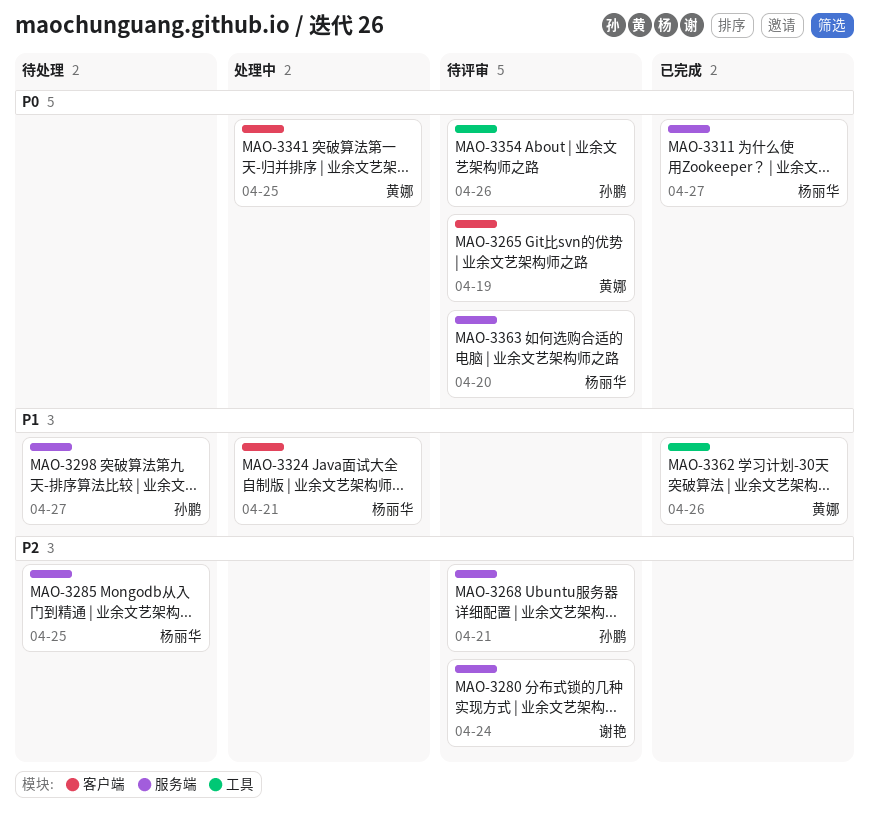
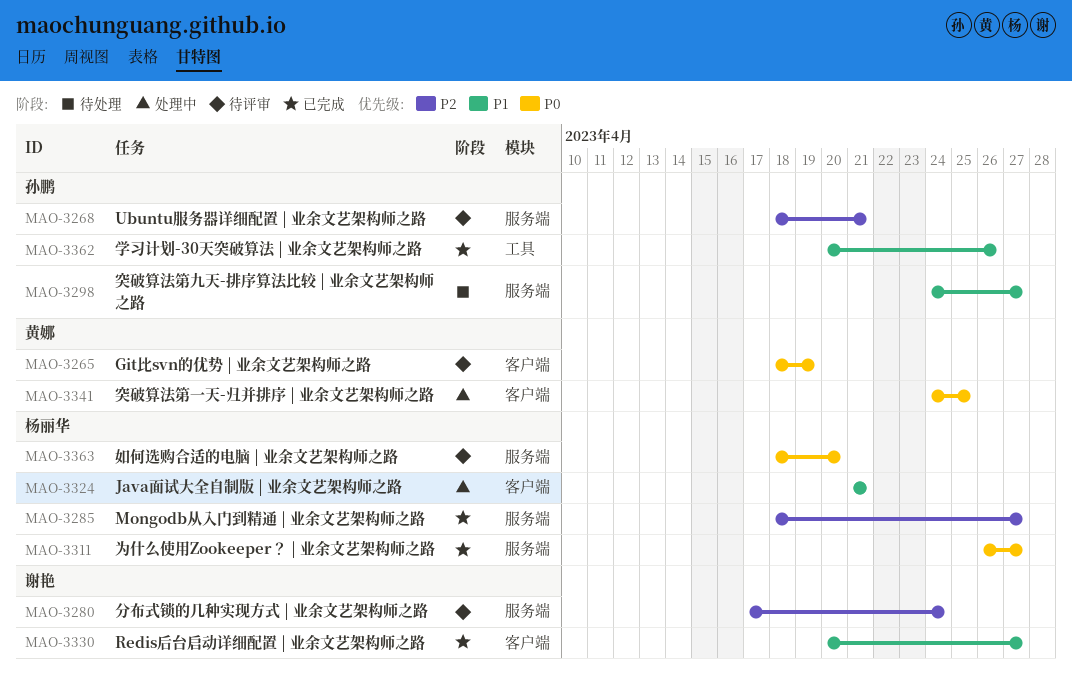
MAO-3285, status: 待处理 -> 已完成
MAO-3285, due: Apr 25 -> Apr 27
MAO-3330: none -> present
MAO-3354: present -> none
MAO-3362, owner: 黄娜 -> 孙鹏

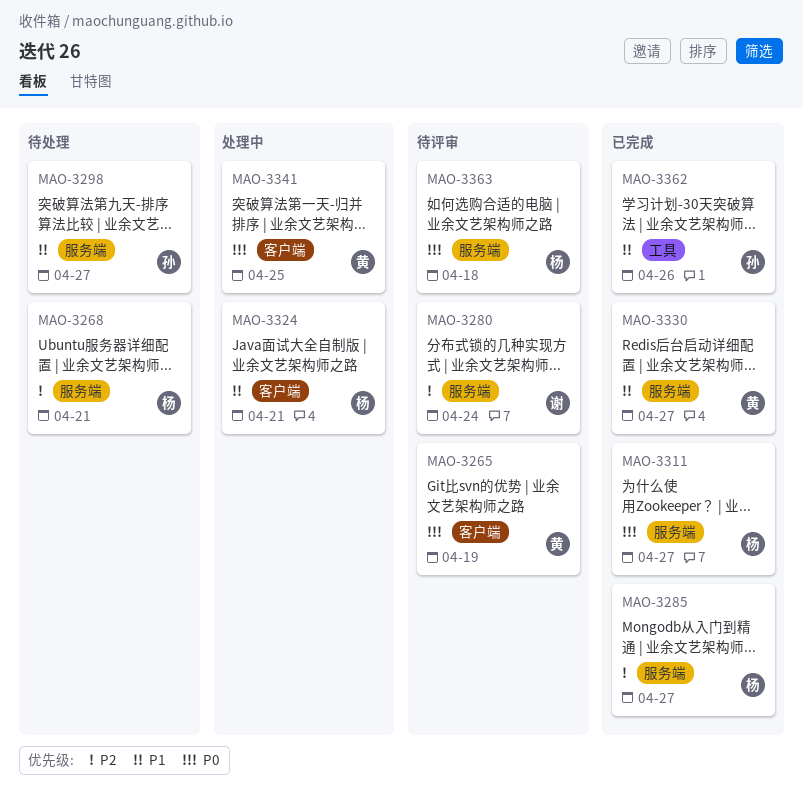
MAO-3268, status: 待评审 -> 待处理
MAO-3268, owner: 孙鹏 -> 杨丽华
MAO-3330, owner: 谢艳 -> 黄娜
MAO-3330, label: 客户端 -> 服务端
MAO-3363, due: Apr 20 -> Apr 18

